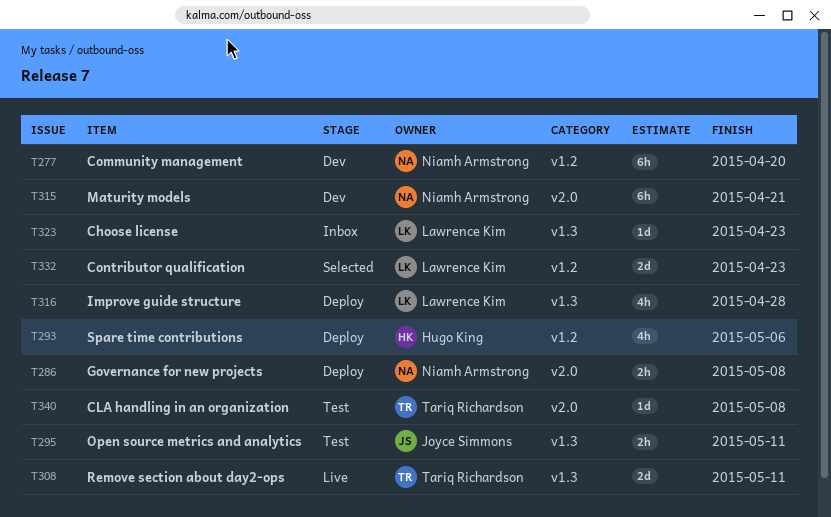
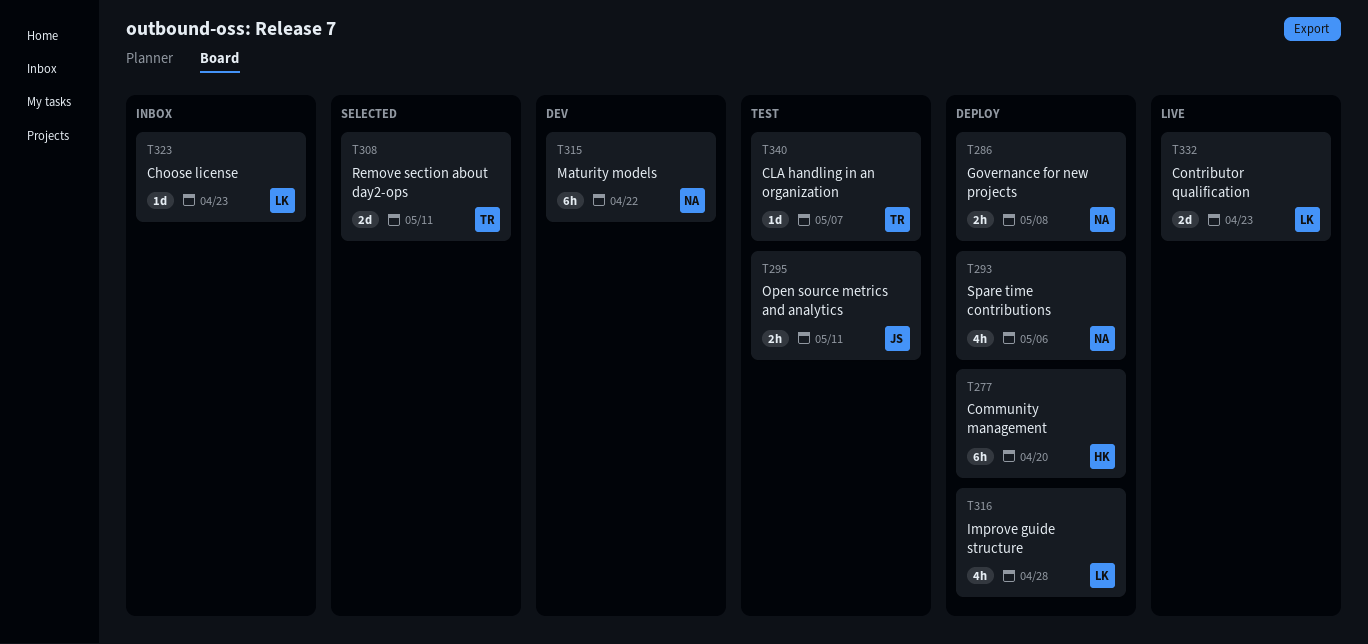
T277, status: Dev -> Deploy
T277, owner: Niamh Armstrong -> Hugo King
T293, owner: Hugo King -> Niamh Armstrong
T308, status: Live -> Selected
T315, due: Apr 21 -> Apr 22
T332, status: Selected -> Live
T340, due: May 8 -> May 7

